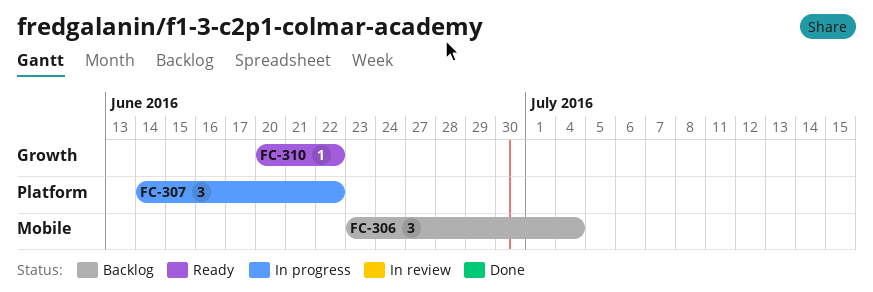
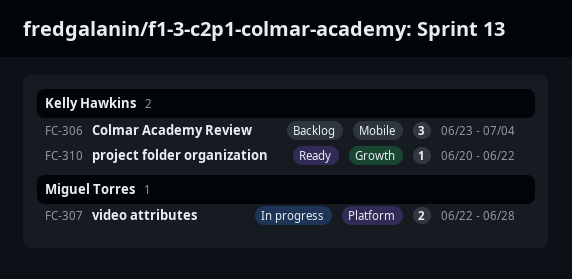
FC-307, estimate: 3 -> 2
FC-307, start: Jun 14 -> Jun 22
FC-307, due: Jun 22 -> Jun 28

